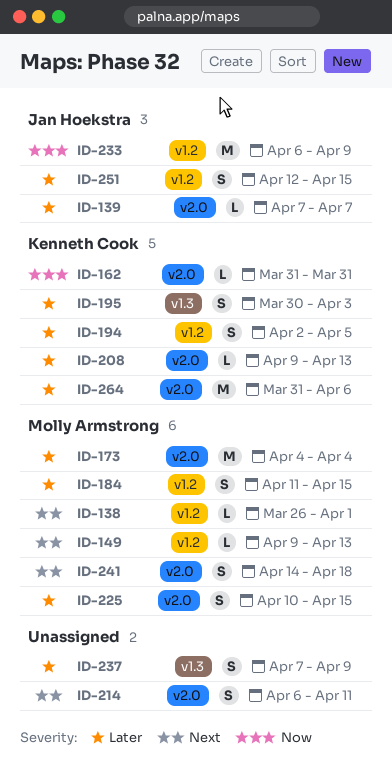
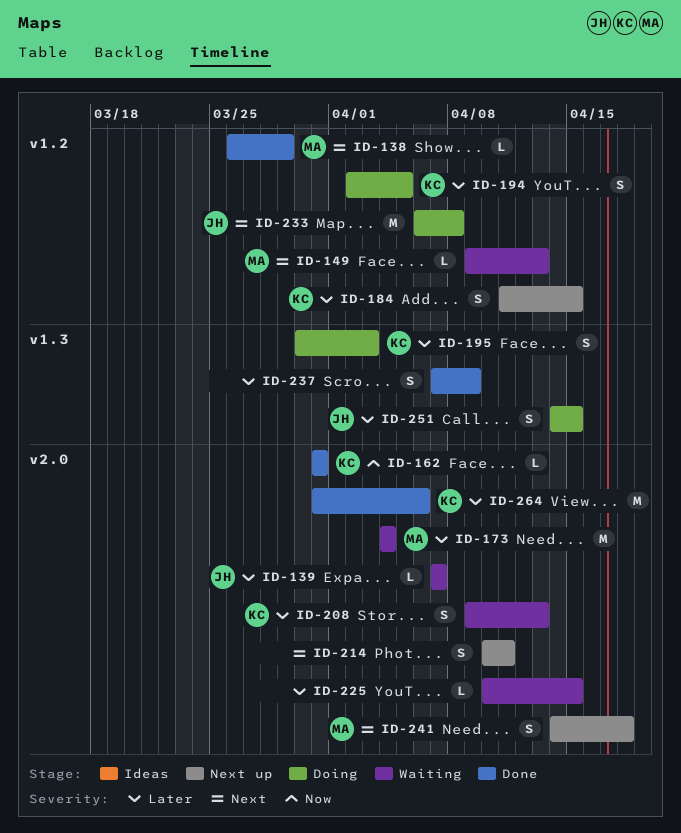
ID-138, due: Apr 1 -> Mar 29
ID-184, owner: Molly Armstrong -> Kenneth Cook
ID-208, estimate: L -> S
ID-214, start: Apr 6 -> Apr 10
ID-225, owner: Molly Armstrong -> none
ID-225, estimate: S -> L
ID-233, priority: Now -> Next
ID-233, due: Apr 9 -> Apr 8
ID-251, label: v1.2 -> v1.3
ID-251, start: Apr 12 -> Apr 14

